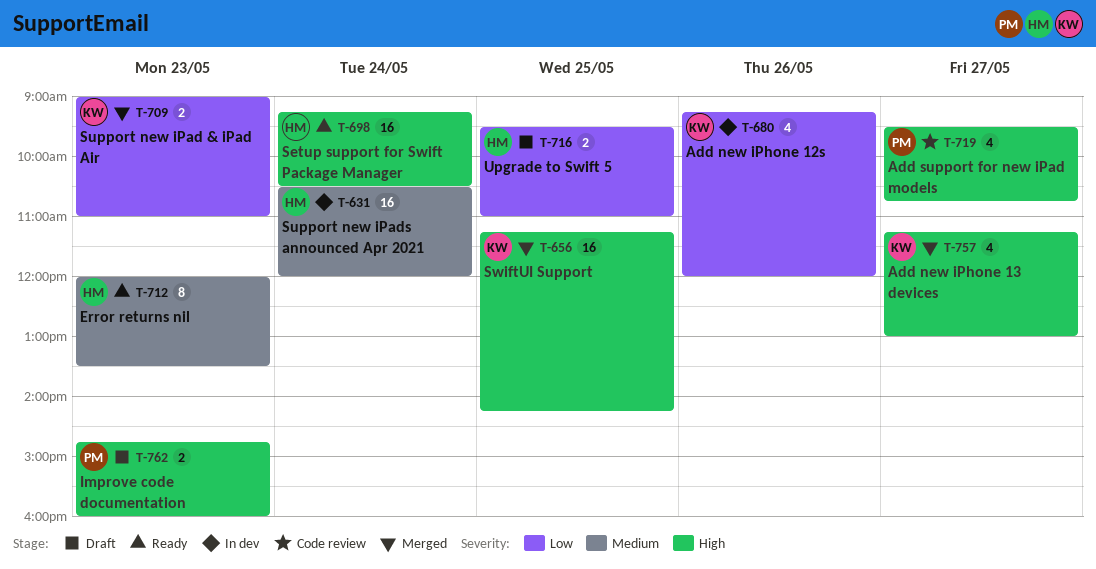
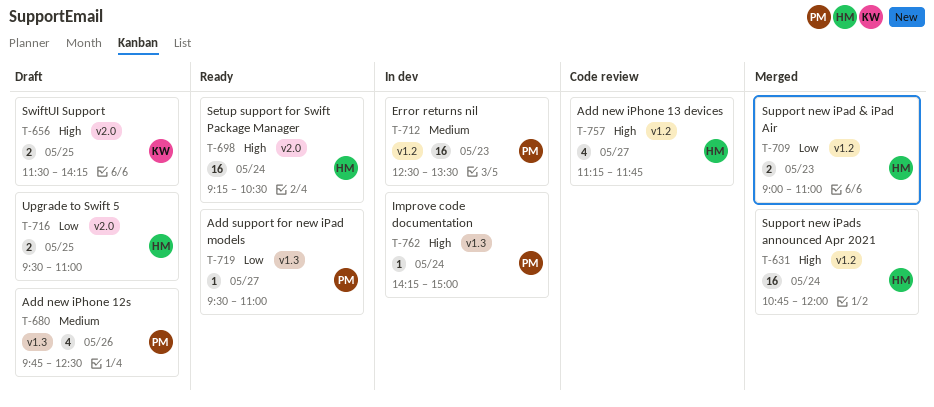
T-631, status: In dev -> Merged
T-631, priority: Medium -> High
T-631, begins: 10:30 -> 10:45
T-656, status: Merged -> Draft
T-656, estimate: 16 -> 2
T-656, begins: 11:15 -> 11:30
T-680, status: In dev -> Draft
T-680, owner: KW -> PM
T-680, priority: Low -> Medium
T-680, begins: 09:15 -> 09:45
T-680, ends: 12:00 -> 12:30
T-709, owner: KW -> HM
T-712, status: Ready -> In dev
T-712, owner: HM -> PM
T-712, estimate: 8 -> 16
T-712, begins: 12:00 -> 12:30
T-719, status: Code review -> Ready
T-719, priority: High -> Low
T-719, estimate: 4 -> 1
T-719, ends: 10:45 -> 11:00
T-757, status: Merged -> Code review
T-757, owner: KW -> HM
T-757, ends: 13:00 -> 11:45
T-762, status: Draft -> In dev
T-762, estimate: 2 -> 1
T-762, day: May 23 -> May 24
T-762, begins: 14:45 -> 14:15
T-762, ends: 16:00 -> 15:00

